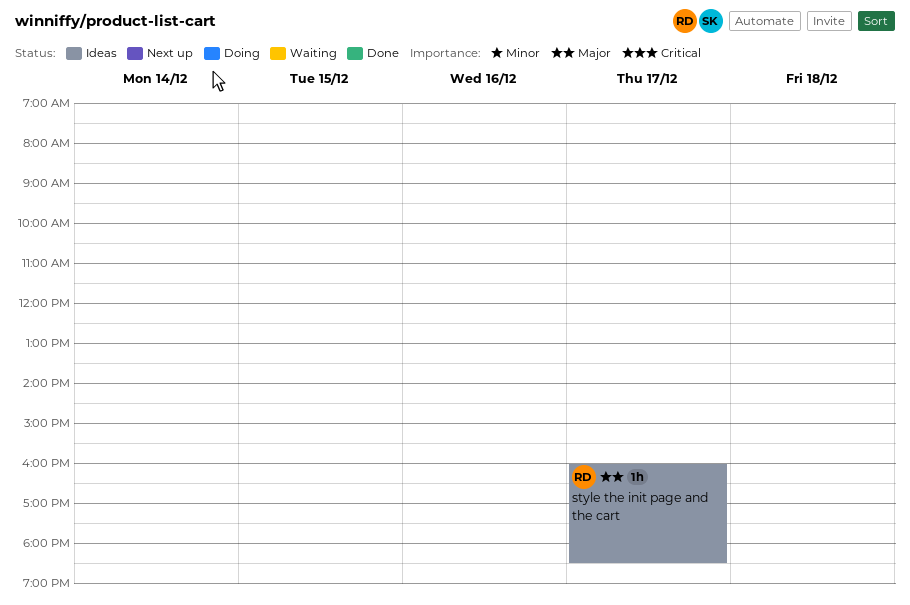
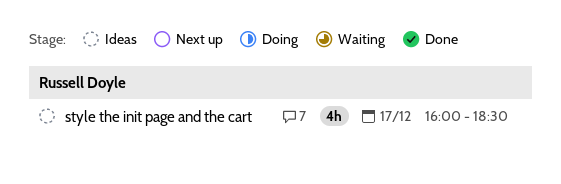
style the init page and the cart, estimate: 1h -> 4h

